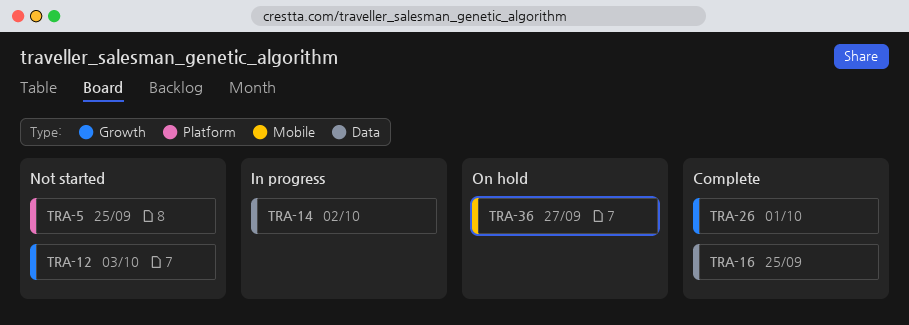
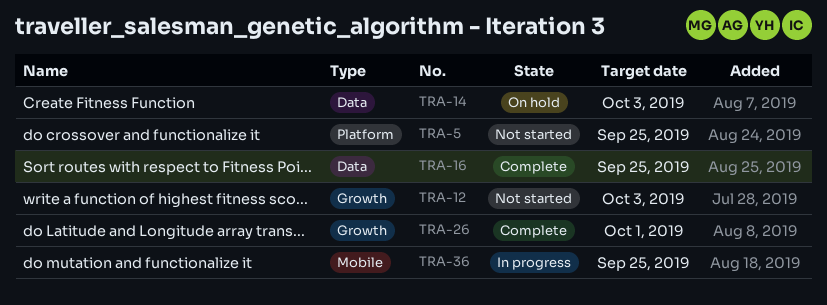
TRA-14, status: In progress -> On hold
TRA-14, due: Oct 2 -> Oct 3
TRA-36, status: On hold -> In progress
TRA-36, due: Sep 27 -> Sep 25

